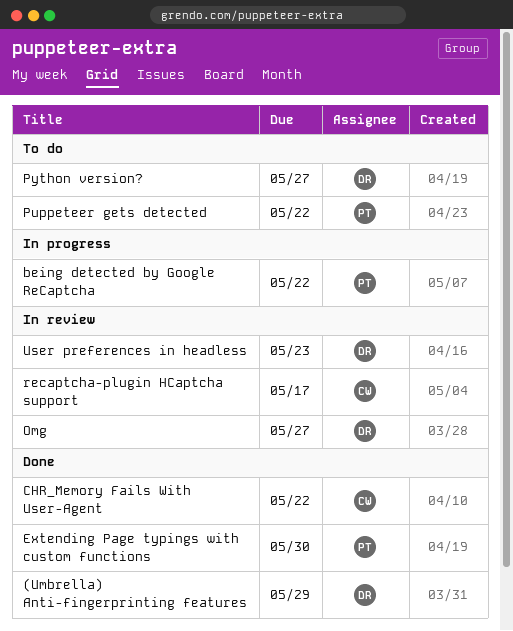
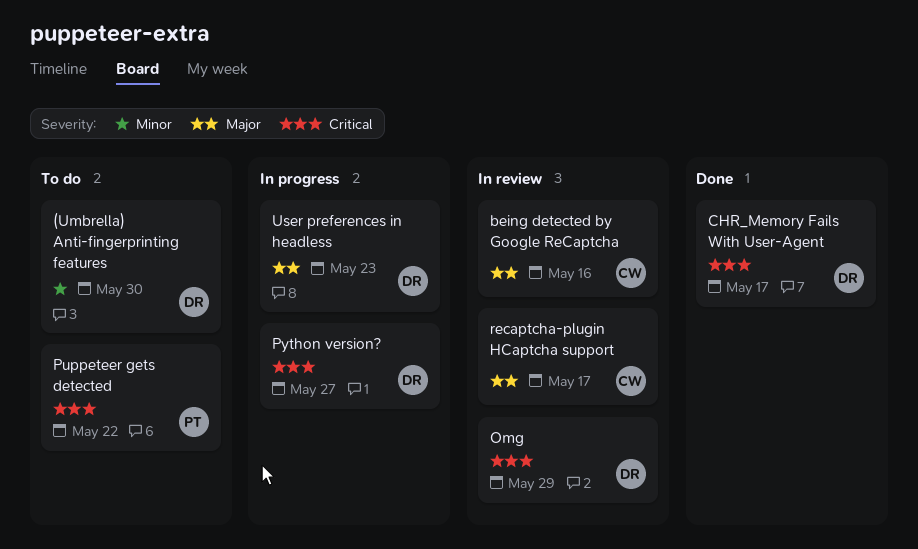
(Umbrella) Anti-fingerprinting features, status: Done -> To do
(Umbrella) Anti-fingerprinting features, due: May 29 -> May 30
being detected by Google ReCaptcha, status: In progress -> In review
being detected by Google ReCaptcha, owner: PT -> CW
being detected by Google ReCaptcha, due: May 22 -> May 16
CHR_Memory Fails With User-Agent, owner: CW -> DR
CHR_Memory Fails With User-Agent, due: May 22 -> May 17
Extending Page typings with custom functions: present -> none
Omg, due: May 27 -> May 29
Python version?, status: To do -> In progress
User preferences in headless, status: In review -> In progress

